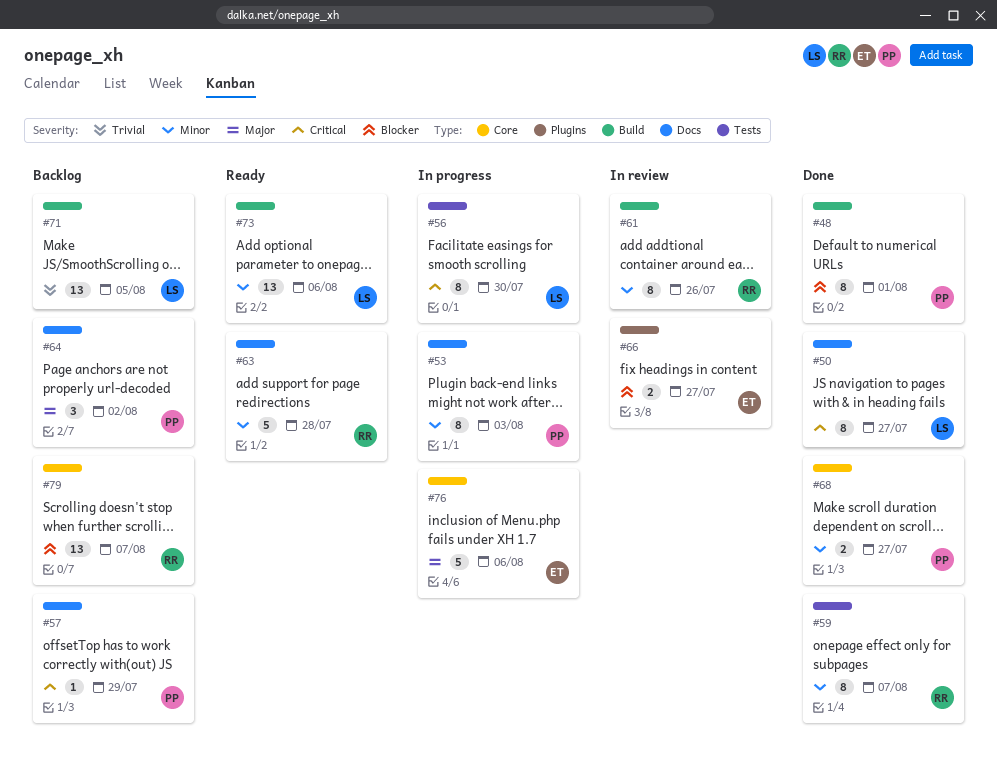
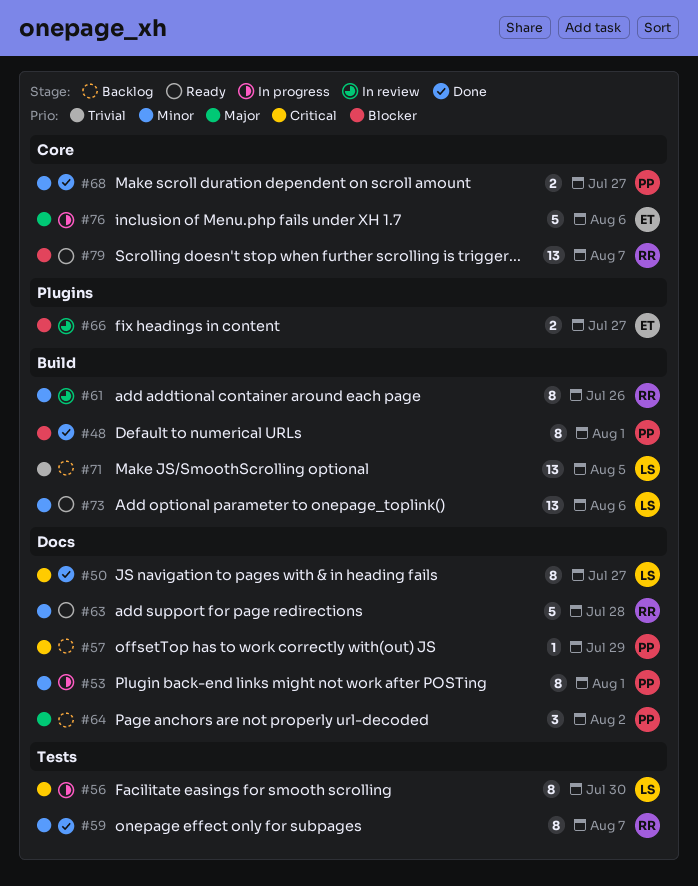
#53, due: Aug 3 -> Aug 1
#79, status: Backlog -> Ready

